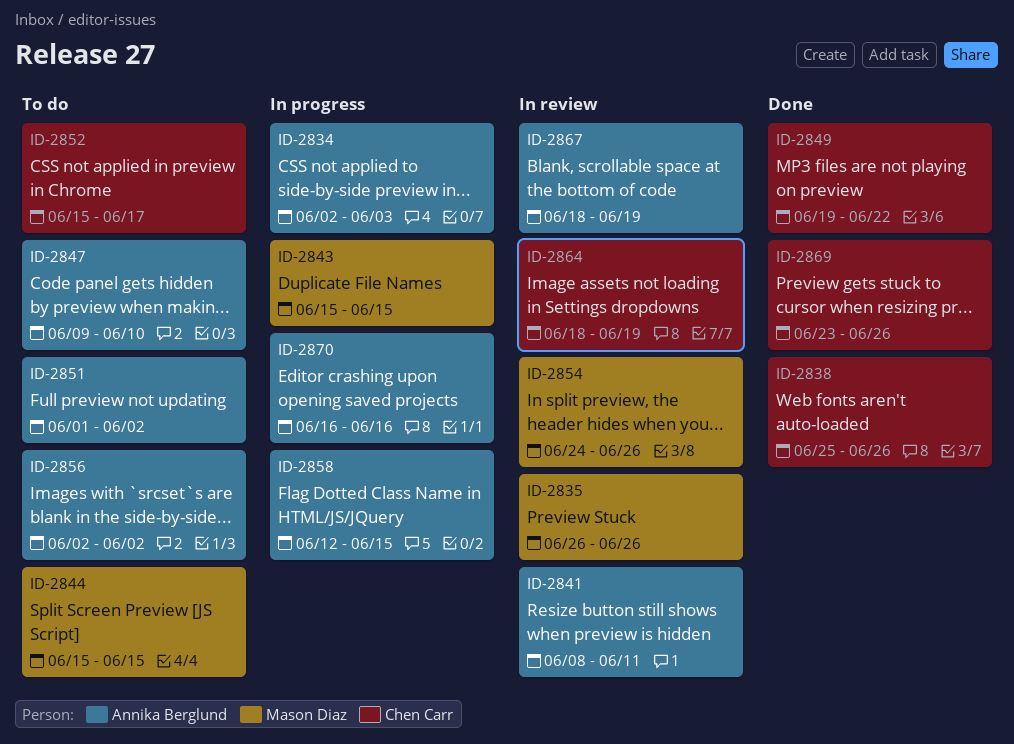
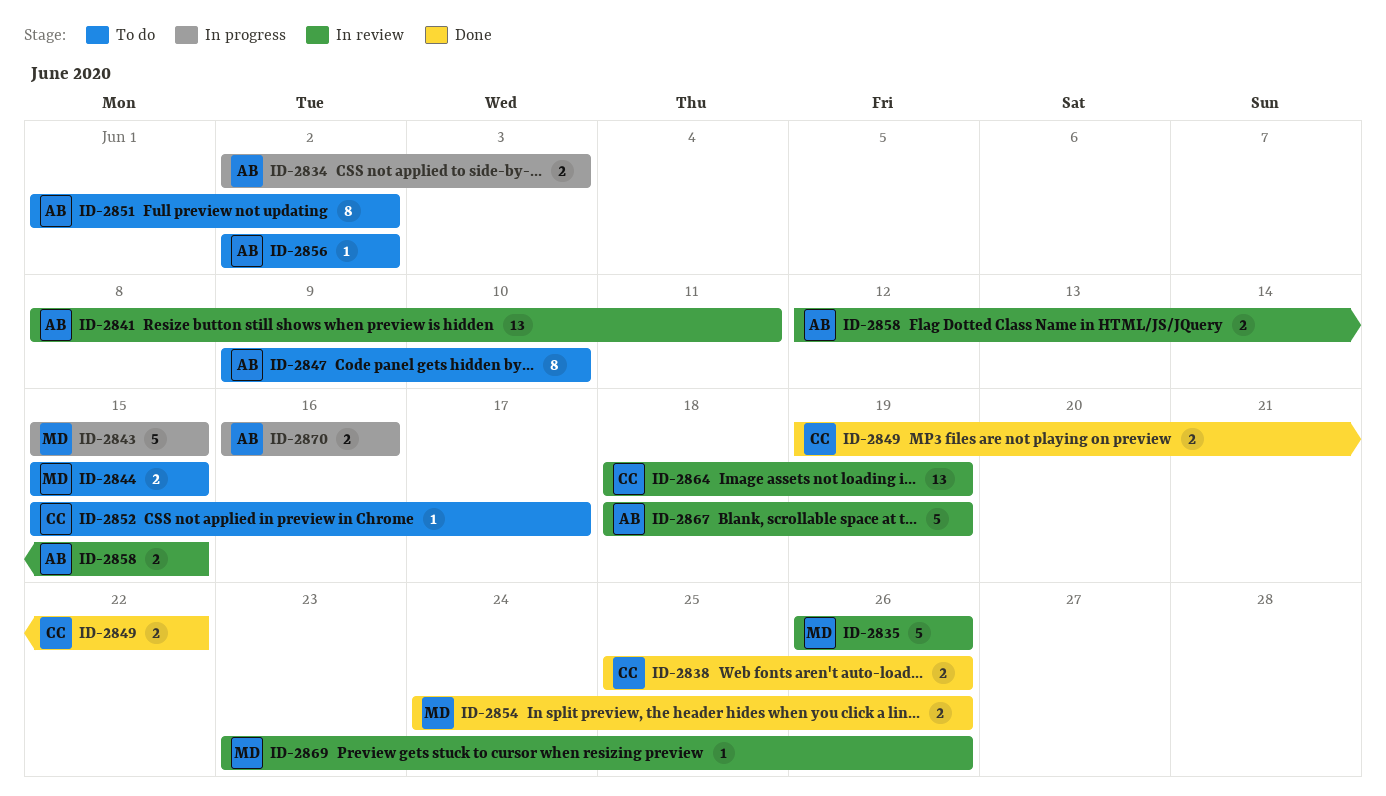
ID-2854, status: In review -> Done
ID-2858, status: In progress -> In review
ID-2869, status: Done -> In review
ID-2869, owner: Chen Carr -> Mason Diaz

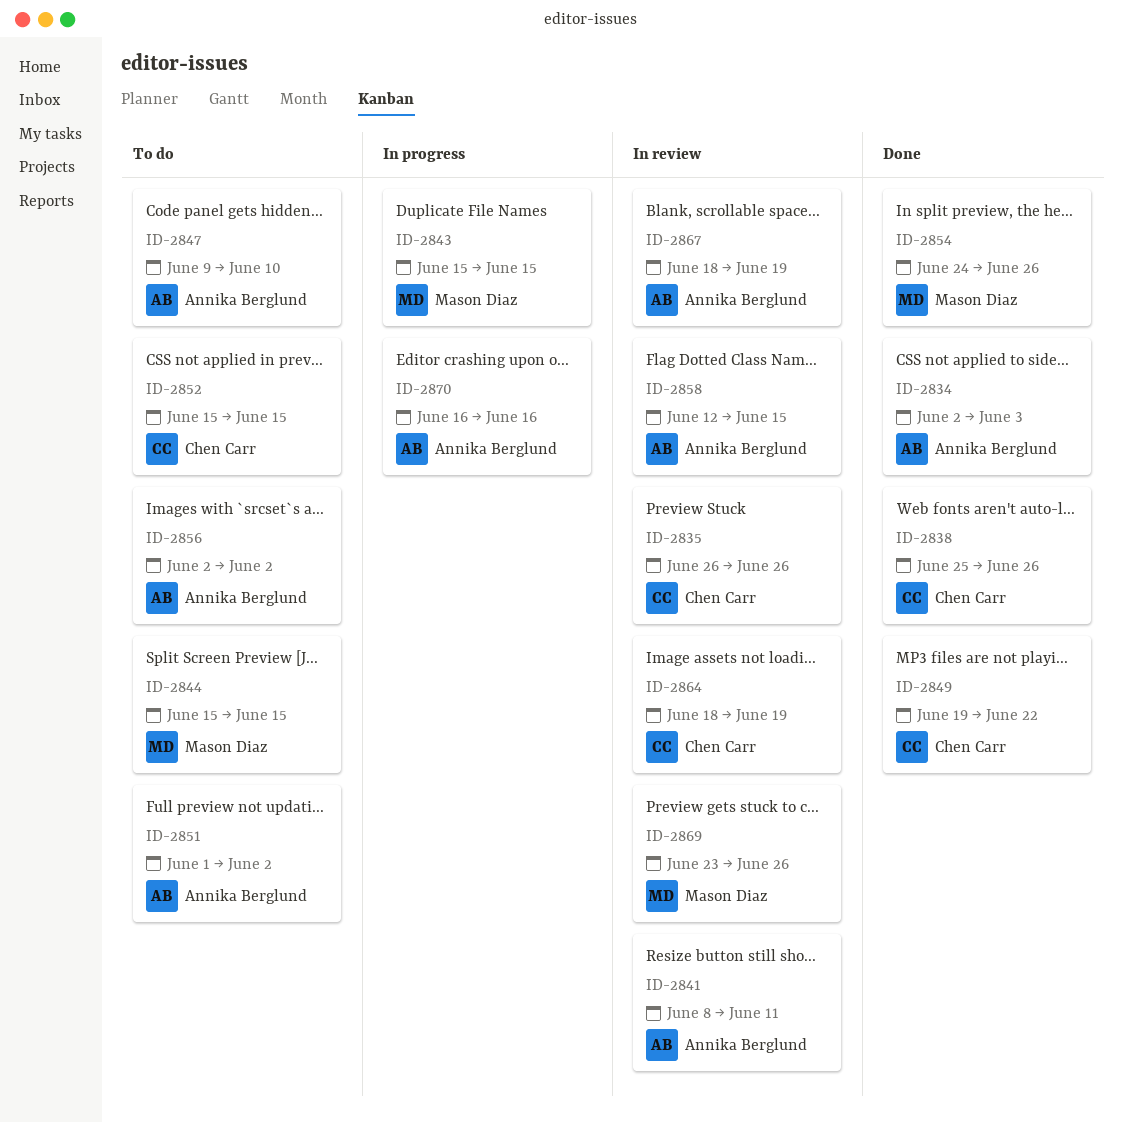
ID-2834, status: In progress -> Done
ID-2835, owner: Mason Diaz -> Chen Carr
ID-2852, due: Jun 17 -> Jun 15

